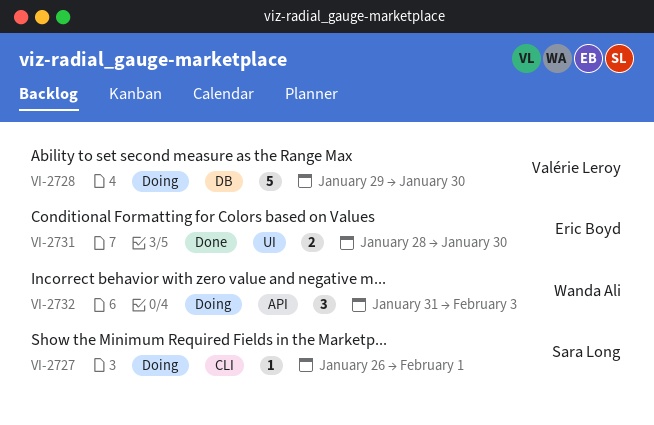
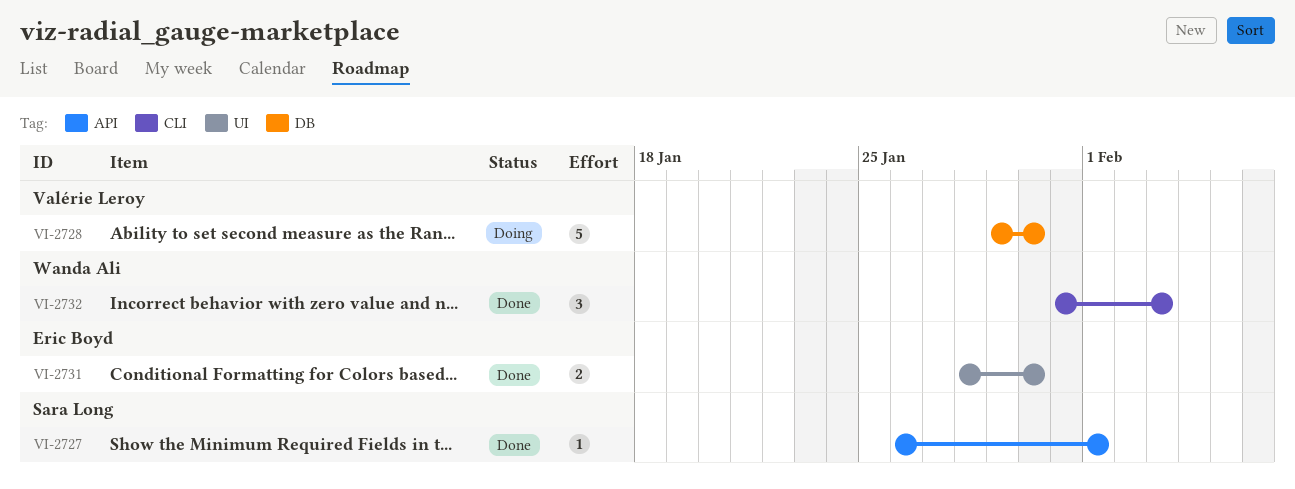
VI-2727, status: Doing -> Done
VI-2727, label: CLI -> API
VI-2732, status: Doing -> Done
VI-2732, label: API -> CLI

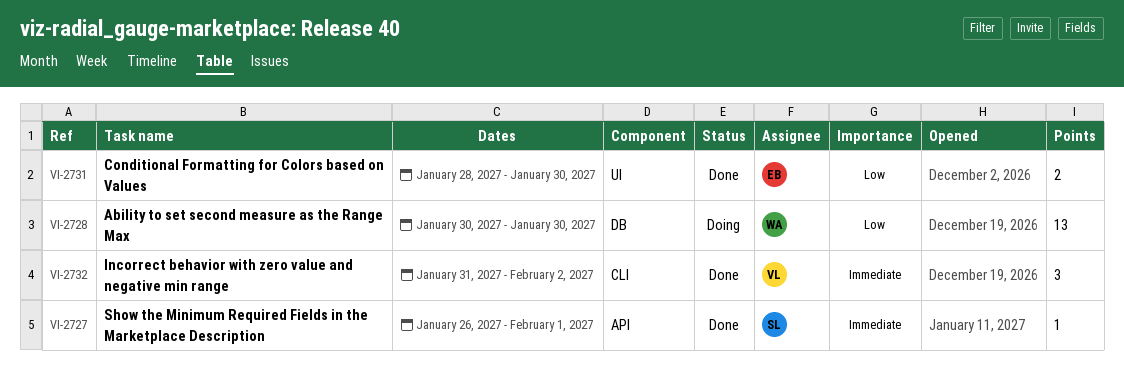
VI-2728, owner: Valérie Leroy -> Wanda Ali
VI-2728, estimate: 5 -> 13
VI-2728, start: Jan 29 -> Jan 30
VI-2732, owner: Wanda Ali -> Valérie Leroy
VI-2732, due: Feb 3 -> Feb 2

